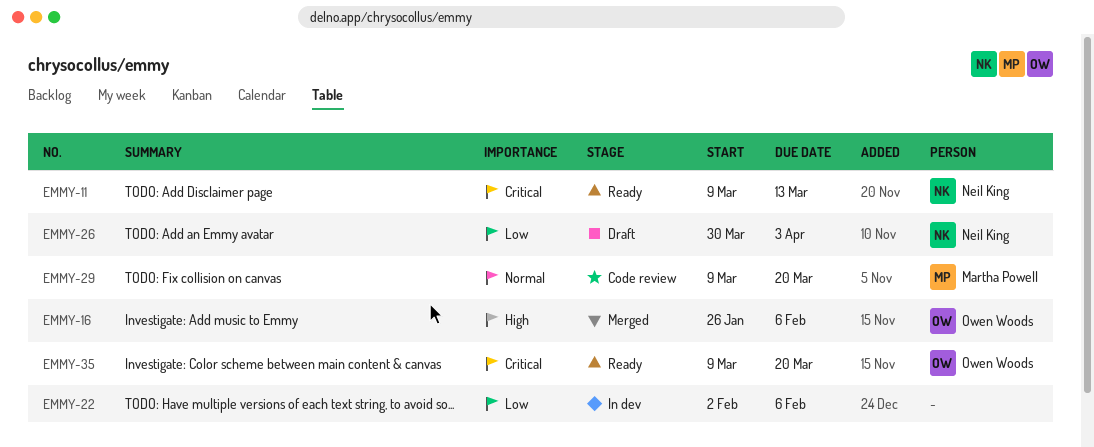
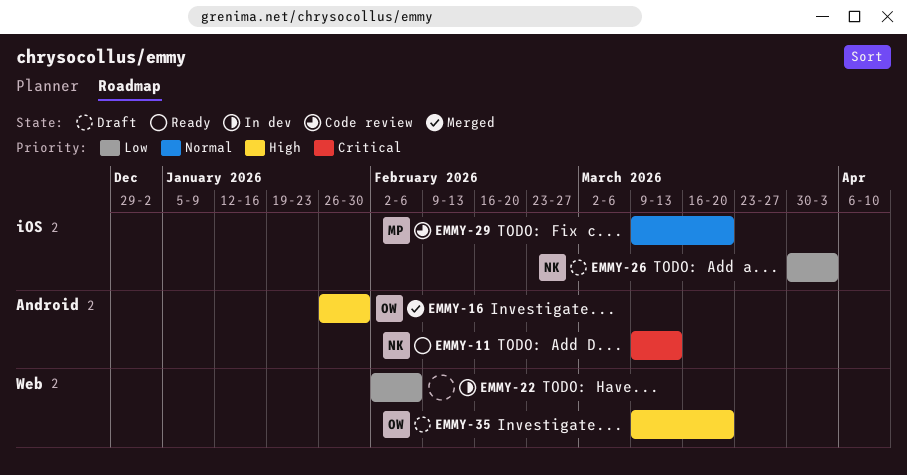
EMMY-16, due: Feb 6 -> Jan 30
EMMY-35, status: Ready -> Draft
EMMY-35, priority: Critical -> High

